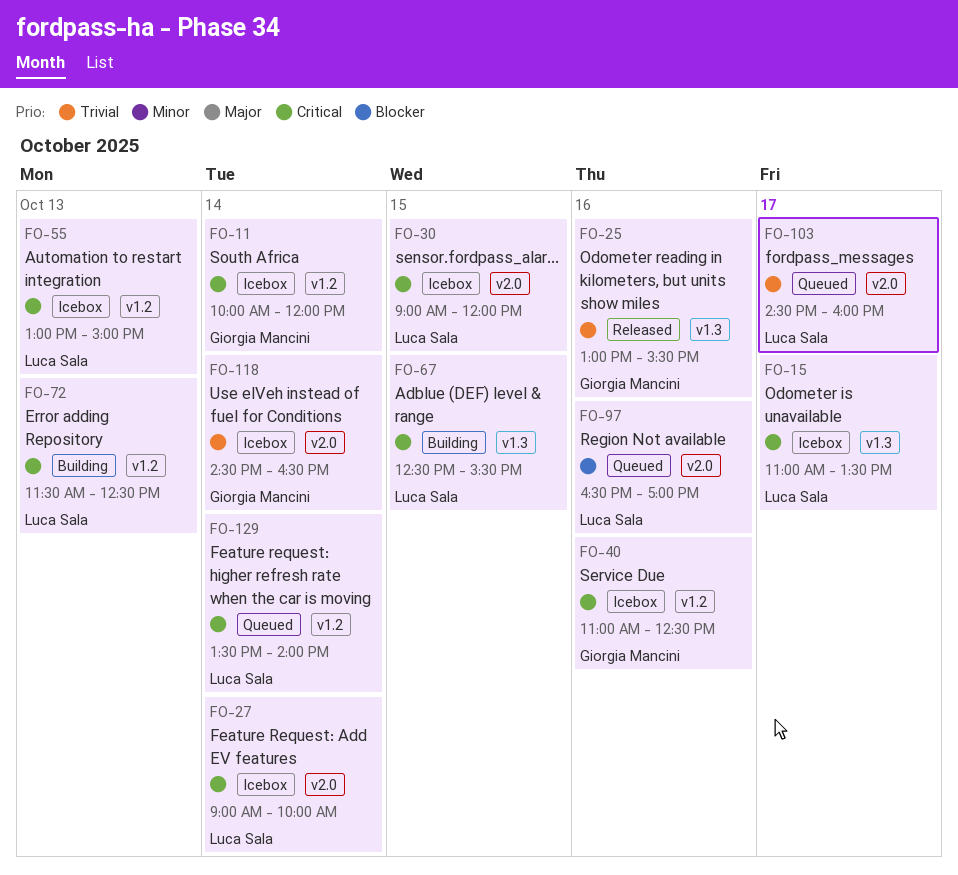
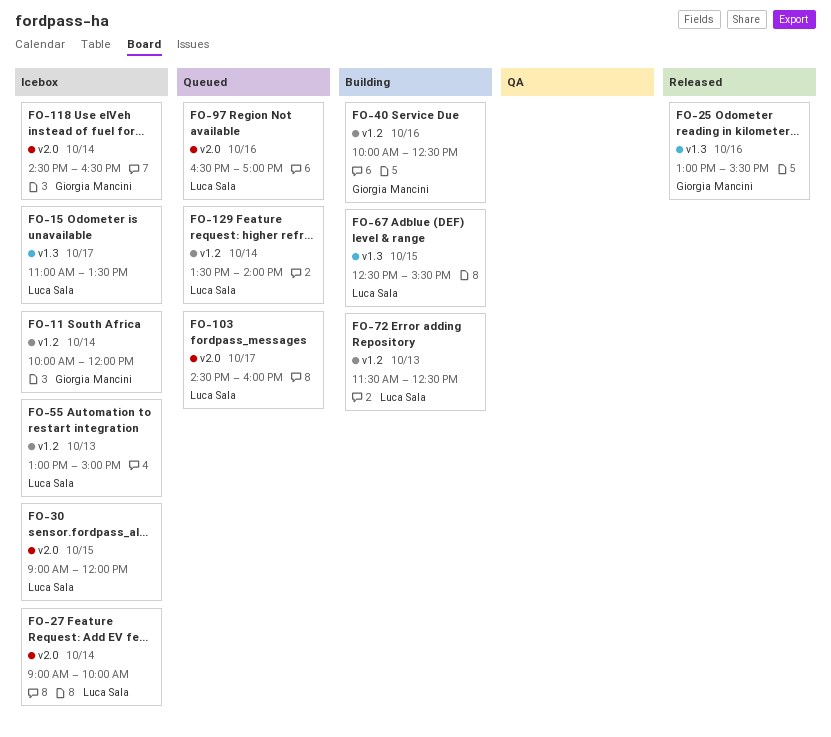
FO-40, status: Icebox -> Building
FO-40, begins: 11:00 -> 10:00

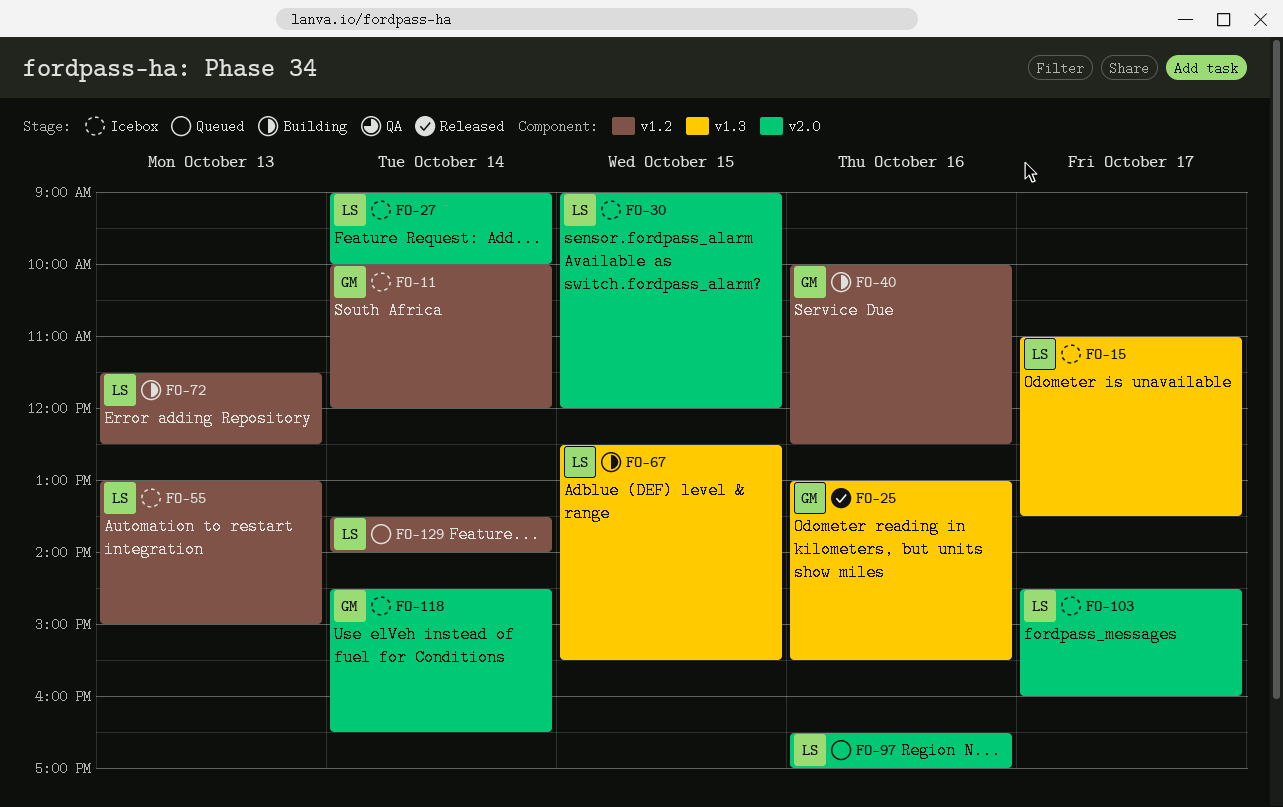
FO-103, status: Queued -> Icebox

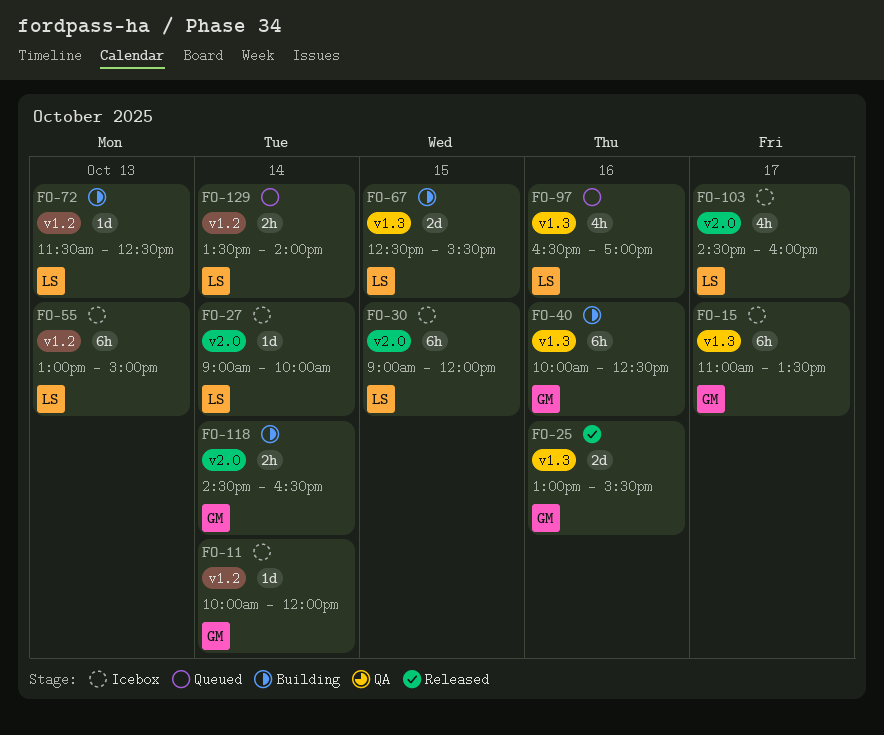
FO-15, owner: LS -> GM
FO-40, label: v1.2 -> v1.3
FO-97, label: v2.0 -> v1.3
FO-118, status: Icebox -> Building

